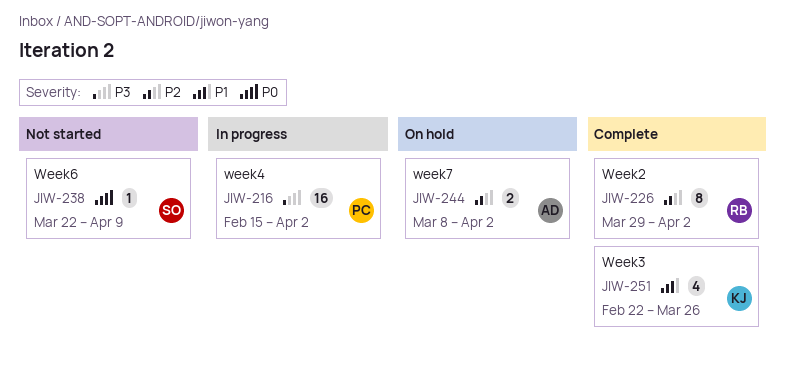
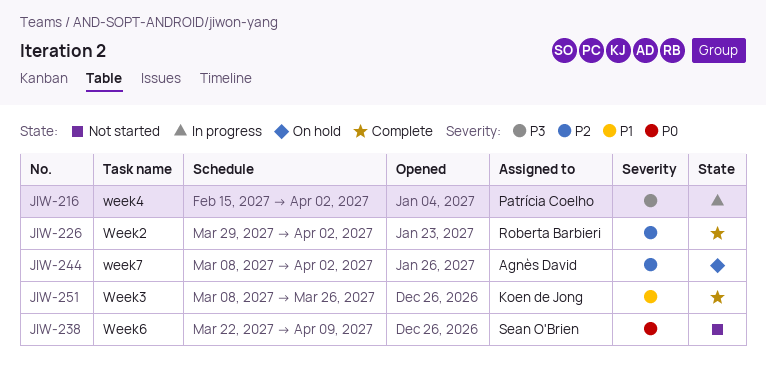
JIW-251, start: Feb 22 -> Mar 8

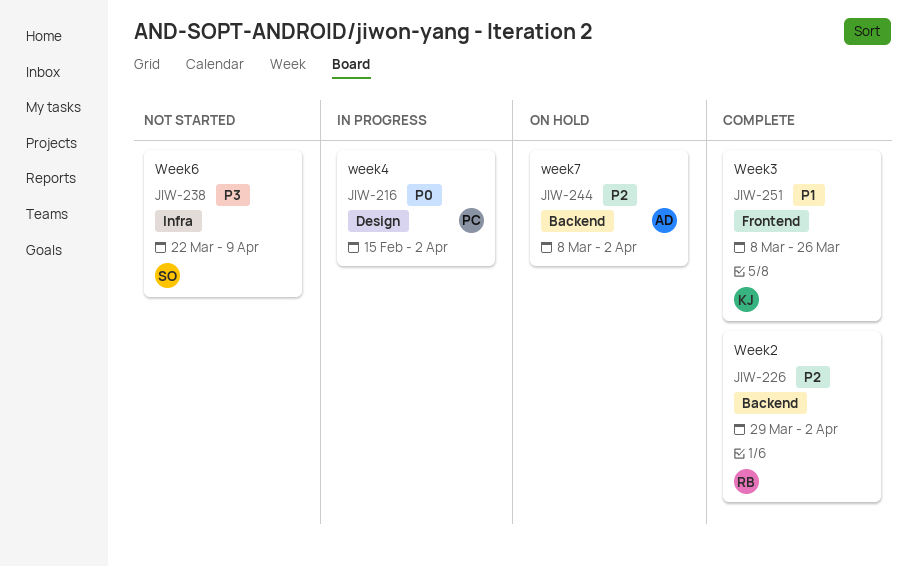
JIW-216, priority: P3 -> P0
JIW-238, priority: P0 -> P3

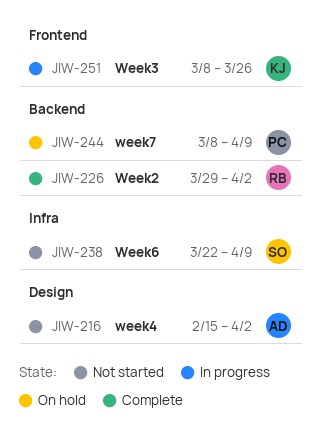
JIW-216, status: In progress -> Not started
JIW-216, owner: PC -> AD
JIW-244, owner: AD -> PC
JIW-244, due: Apr 2 -> Apr 9
JIW-251, status: Complete -> In progress

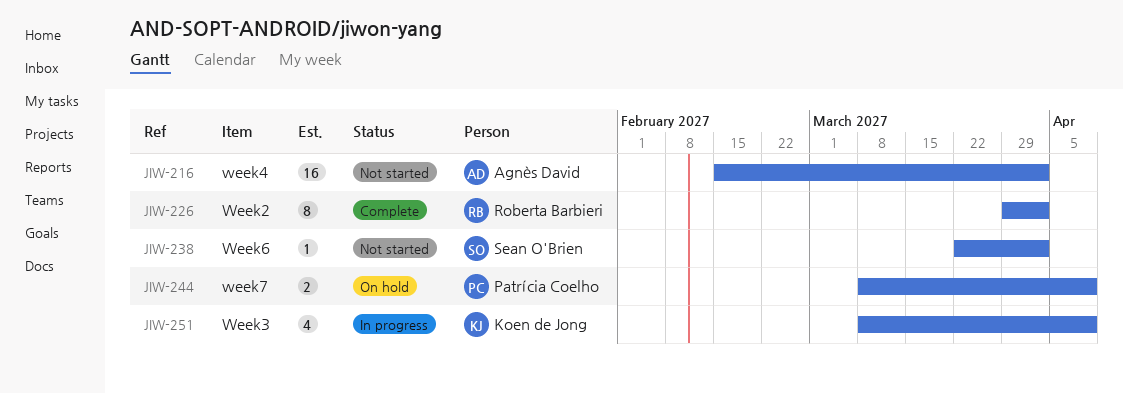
JIW-238, due: Apr 9 -> Apr 2
JIW-251, due: Mar 26 -> Apr 9

